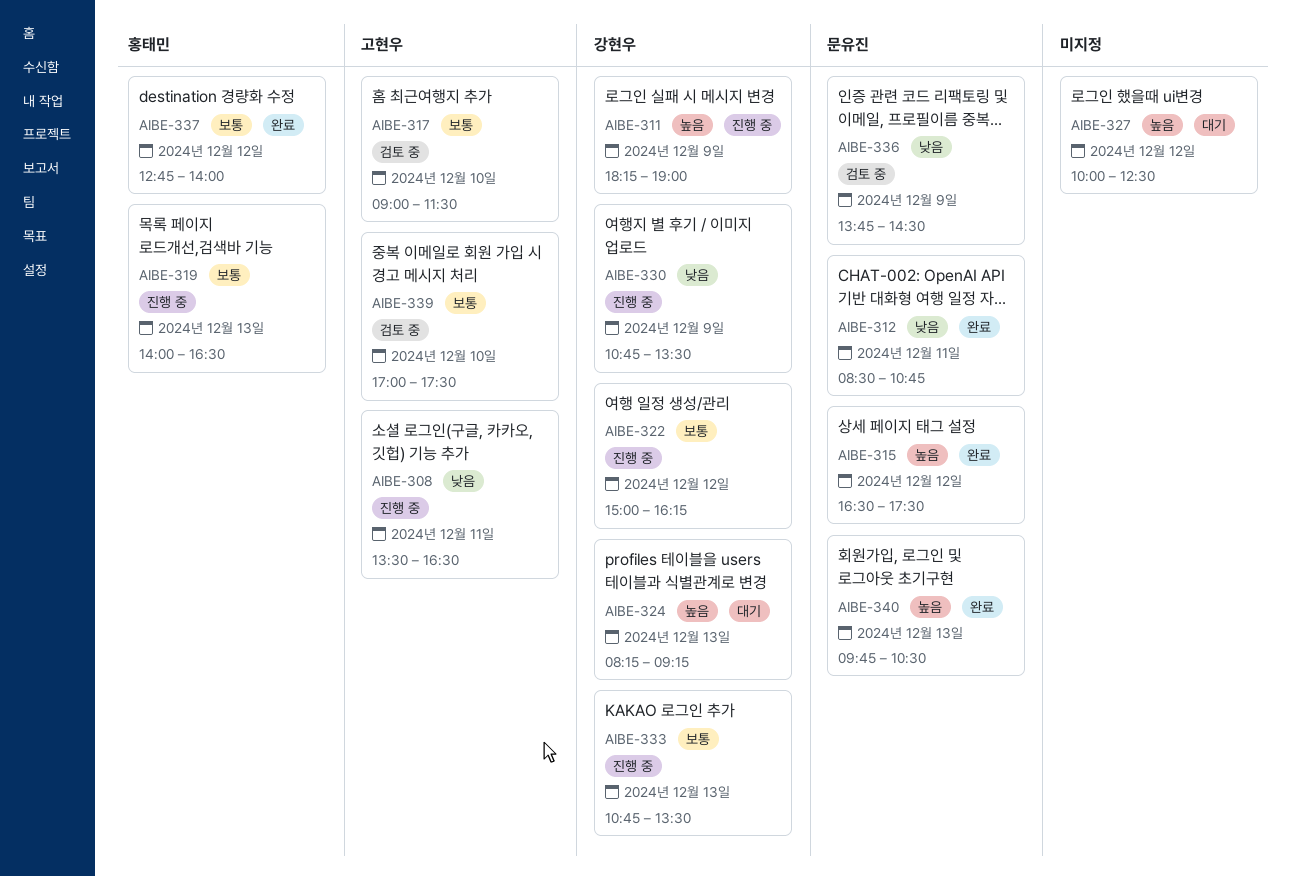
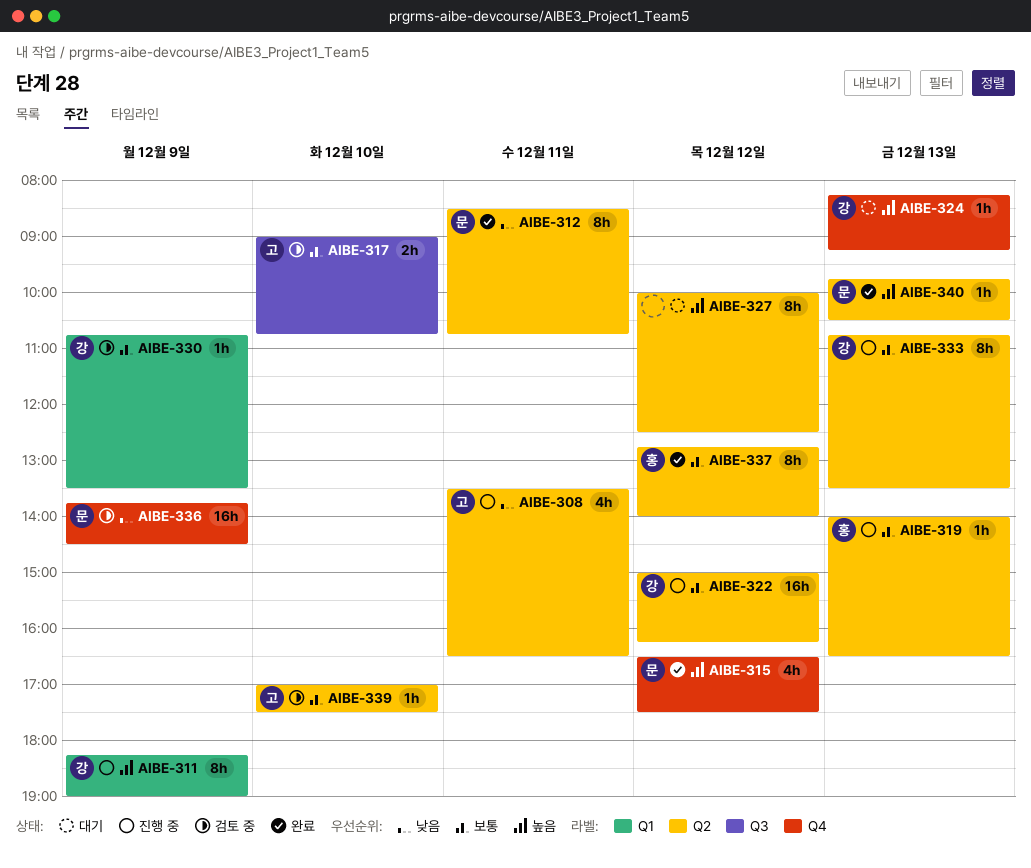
AIBE-317, ends: 11:30 -> 10:45
AIBE-330, status: 진행 중 -> 검토 중
AIBE-330, priority: 낮음 -> 보통

